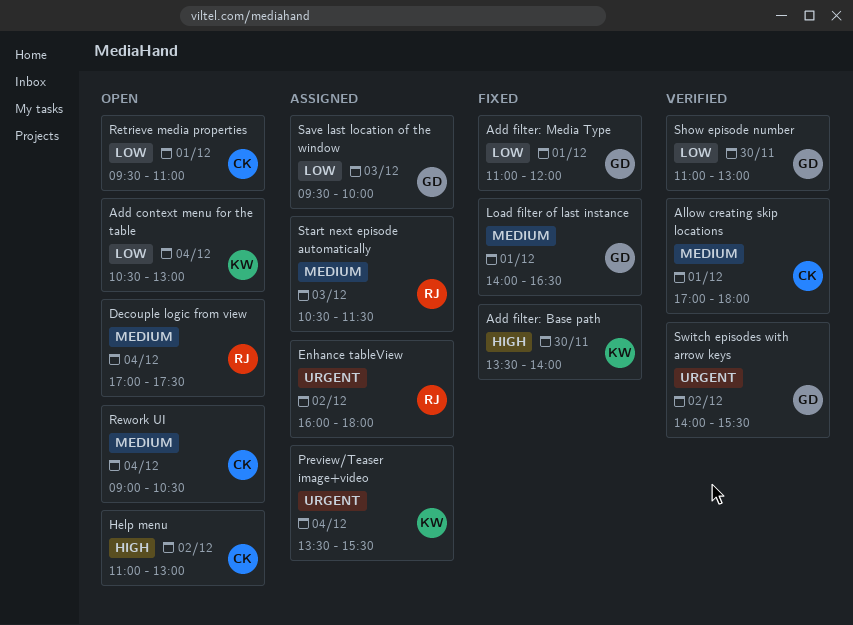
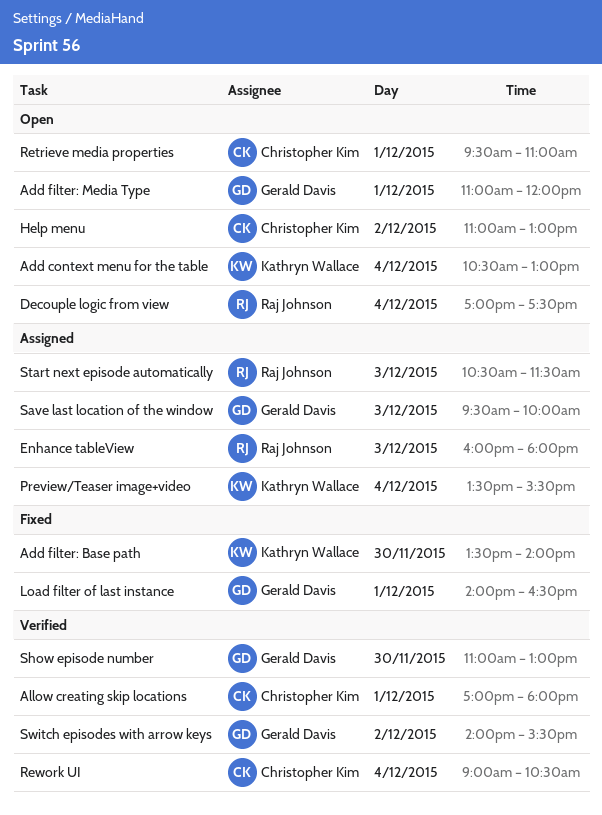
Add filter: Media Type, status: Fixed -> Open
Enhance tableView, day: Dec 2 -> Dec 3
Rework UI, status: Open -> Verified

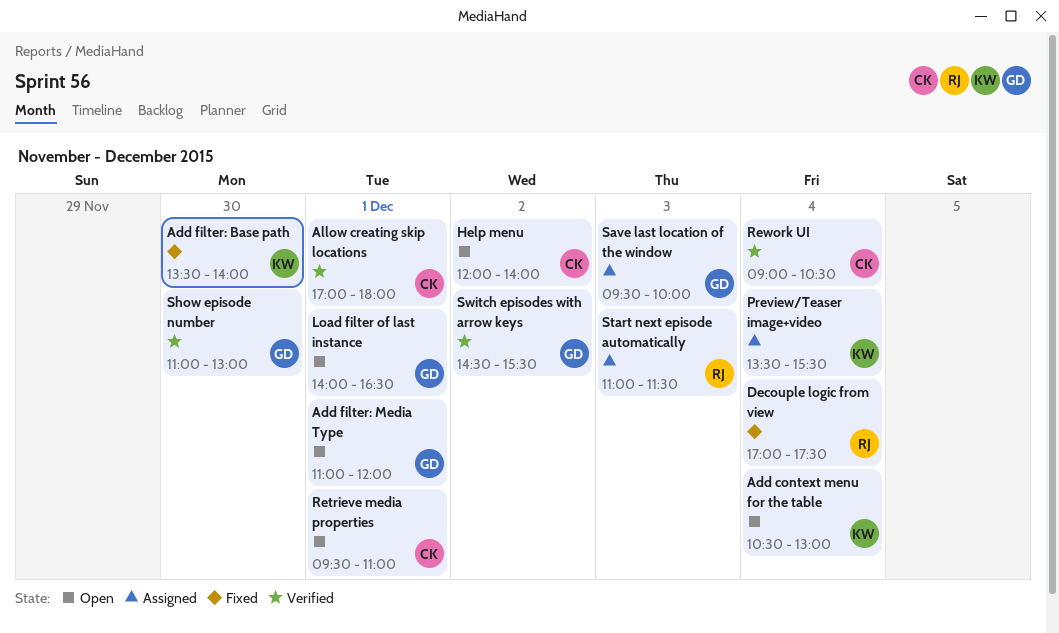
Decouple logic from view, status: Open -> Fixed
Enhance tableView: present -> none
Help menu, begins: 11:00 -> 12:00
Help menu, ends: 13:00 -> 14:00
Load filter of last instance, status: Fixed -> Open
Start next episode automatically, begins: 10:30 -> 11:00
Switch episodes with arrow keys, begins: 14:00 -> 14:30

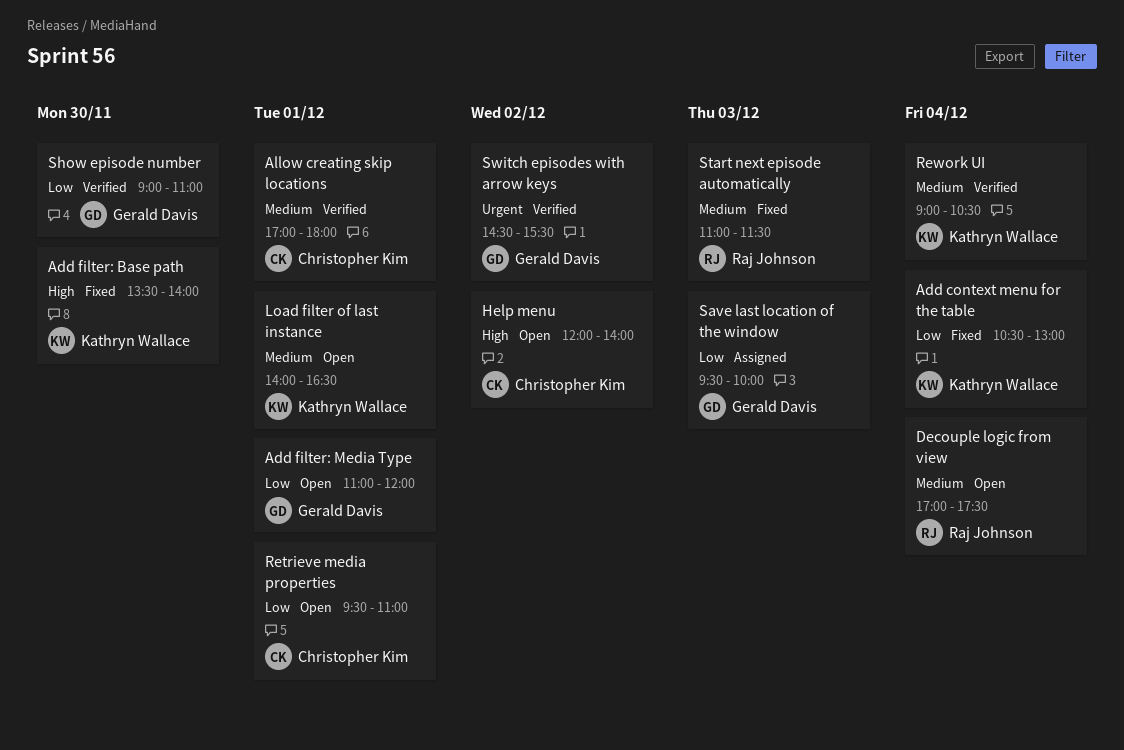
Add context menu for the table, status: Open -> Fixed
Decouple logic from view, status: Fixed -> Open
Load filter of last instance, owner: Gerald Davis -> Kathryn Wallace
Preview/Teaser image+video: present -> none
Rework UI, owner: Christopher Kim -> Kathryn Wallace
Show episode number, begins: 11:00 -> 09:00
Show episode number, ends: 13:00 -> 11:00
Start next episode automatically, status: Assigned -> Fixed

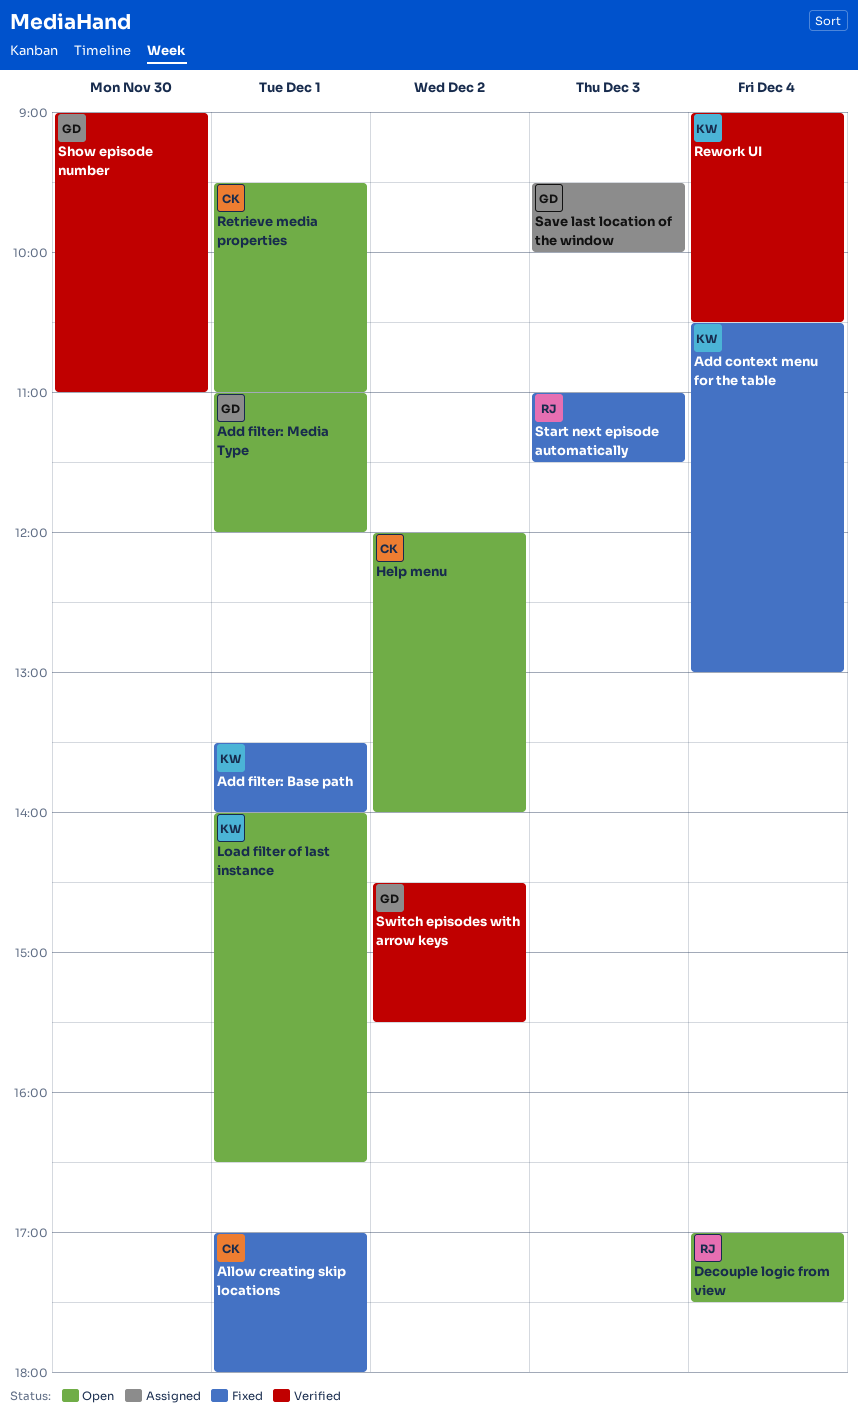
Add filter: Base path, day: Nov 30 -> Dec 1
Allow creating skip locations, status: Verified -> Fixed

